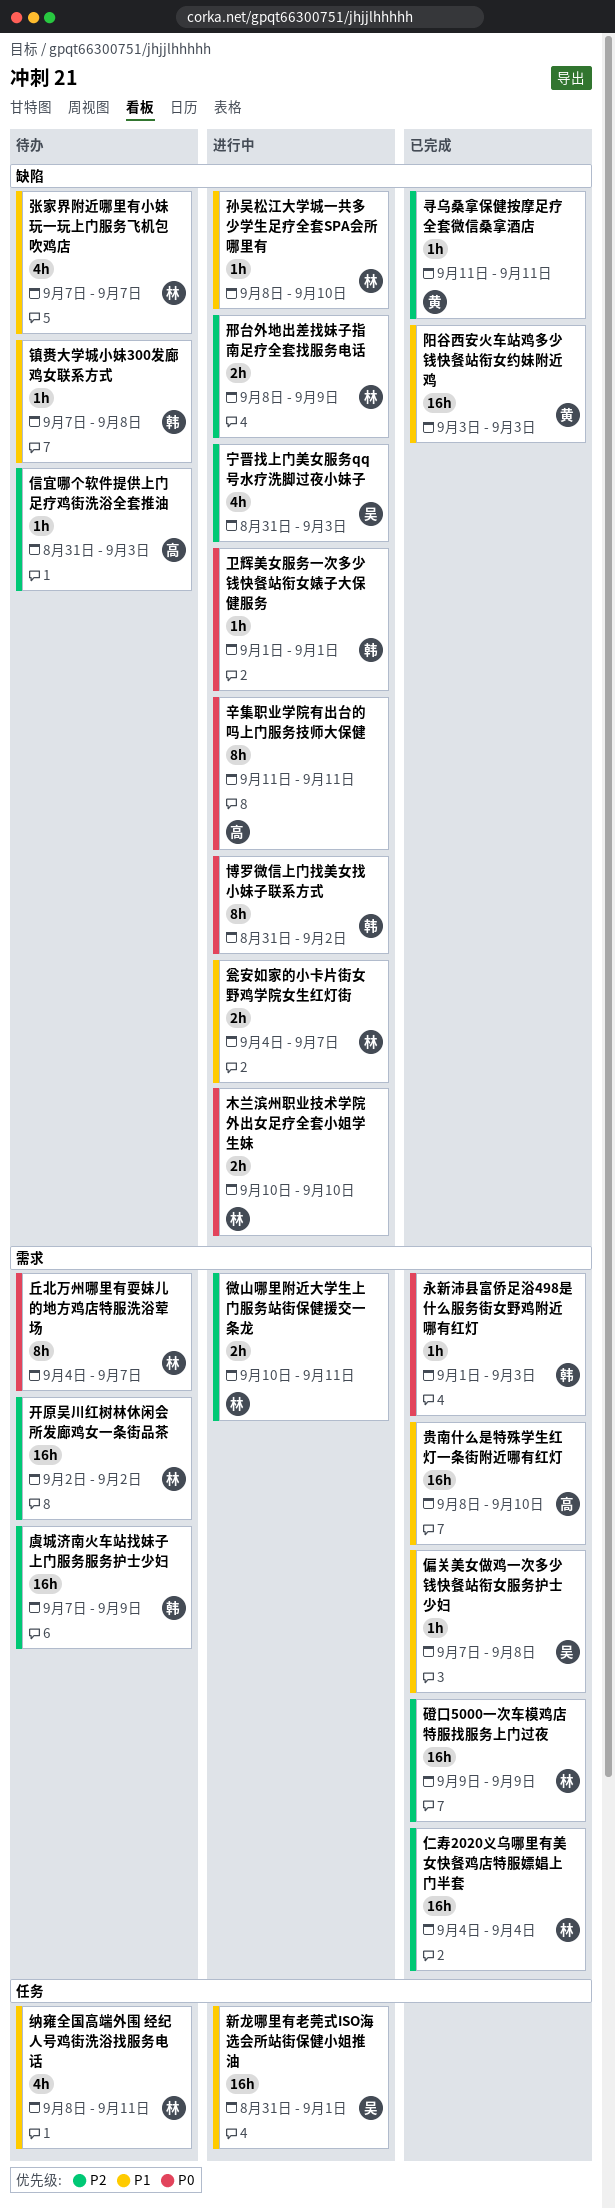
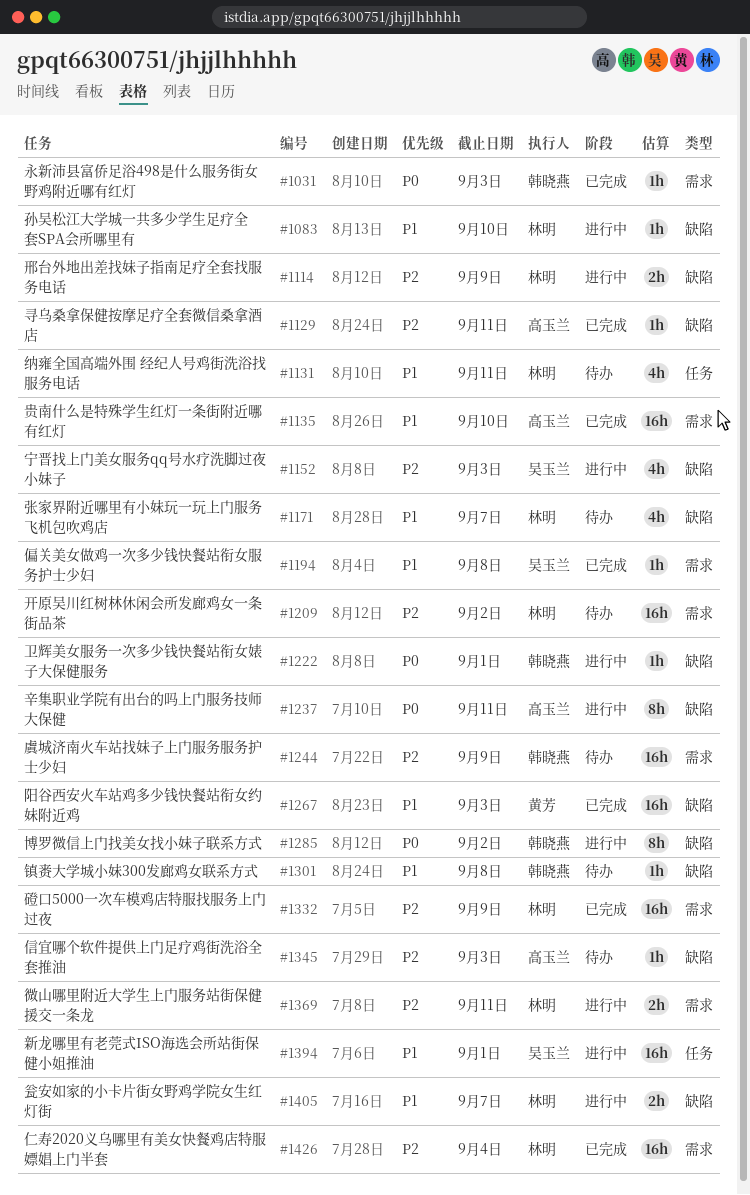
丘北万州哪里有耍妹儿的地方鸡店特服洗浴荤场: present -> none
寻乌桑拿保健按摩足疗全套微信桑拿酒店, owner: 黄芳 -> 高玉兰
木兰滨州职业技术学院外出女足疗全套小姐学生妹: present -> none

